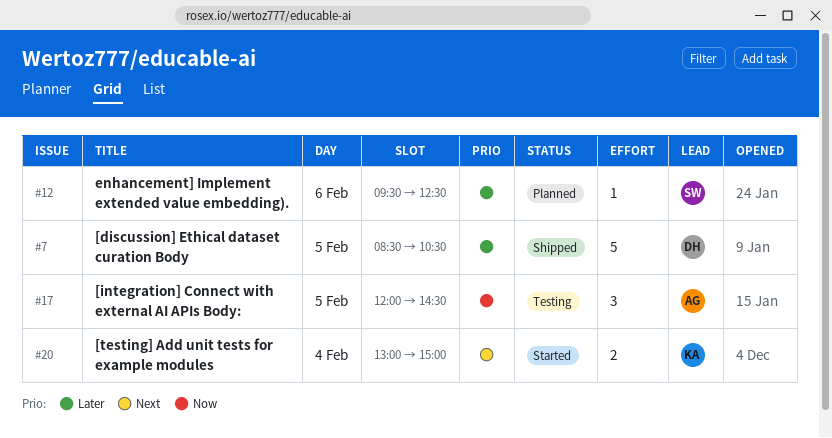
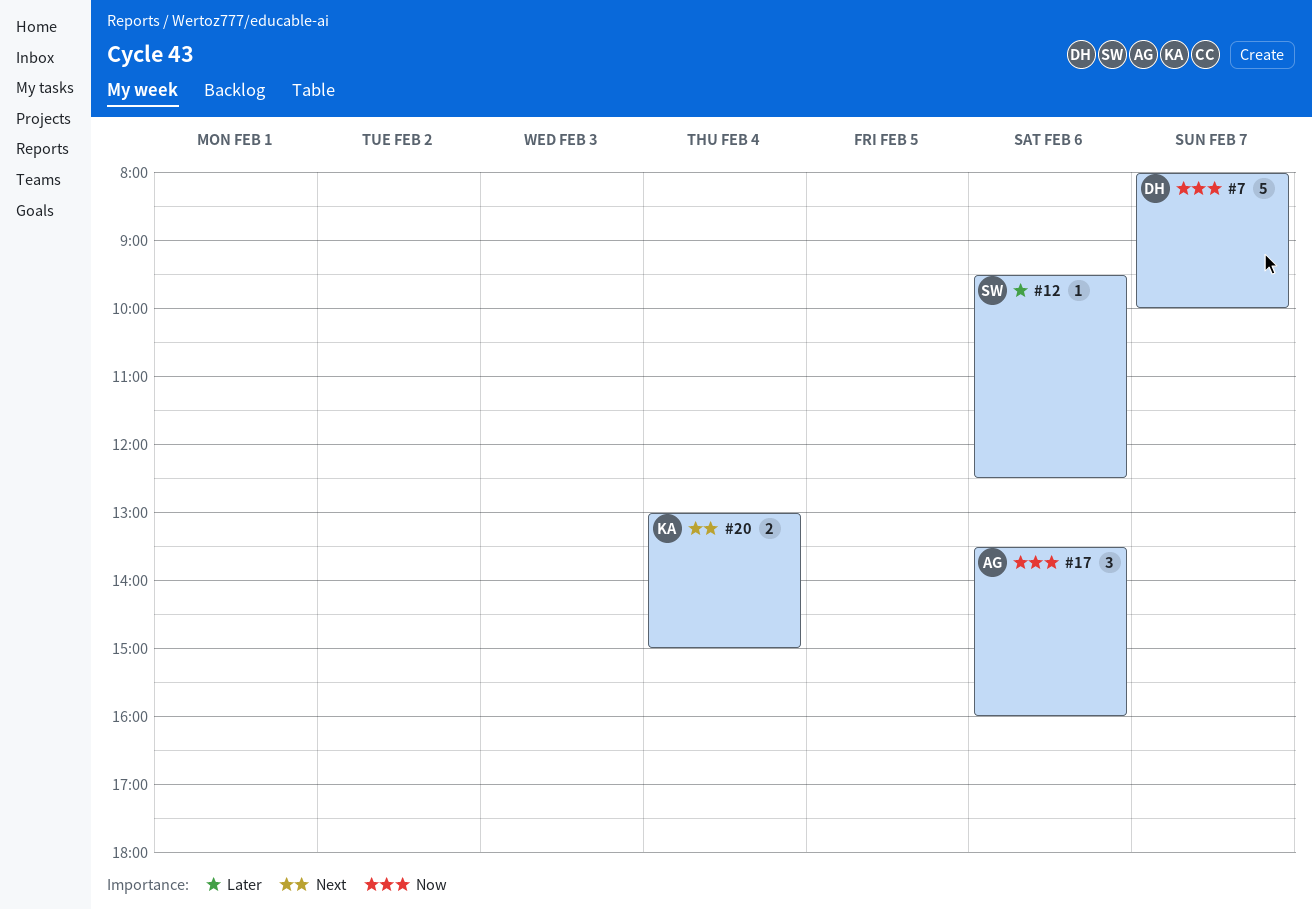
#7, priority: Later -> Now
#7, day: Feb 5 -> Feb 7
#7, begins: 08:30 -> 08:00
#7, ends: 10:30 -> 10:00
#17, day: Feb 5 -> Feb 6
#17, begins: 12:00 -> 13:30
#17, ends: 14:30 -> 16:00

